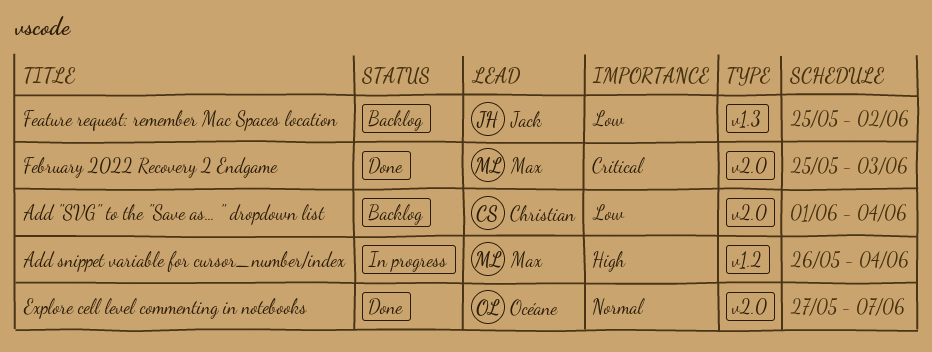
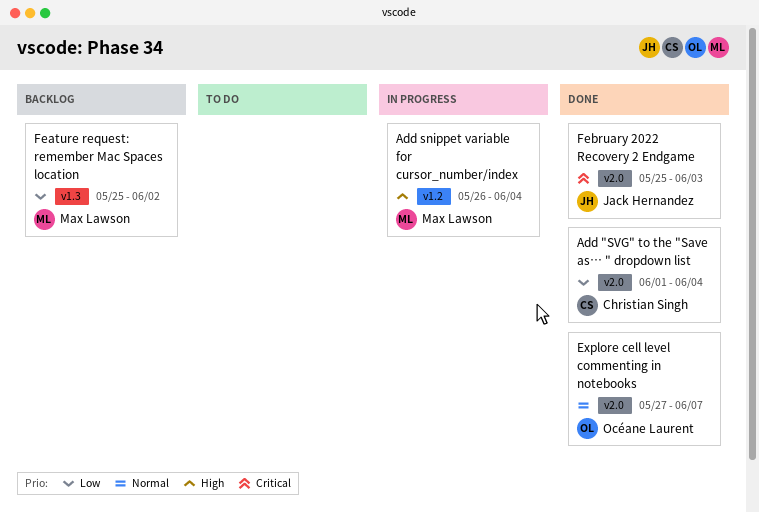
Add "SVG" to the "Save as… " dropdown list, status: Backlog -> Done
Feature request: remember Mac Spaces location, owner: Jack Hernandez -> Max Lawson
February 2022 Recovery 2 Endgame, owner: Max Lawson -> Jack Hernandez

